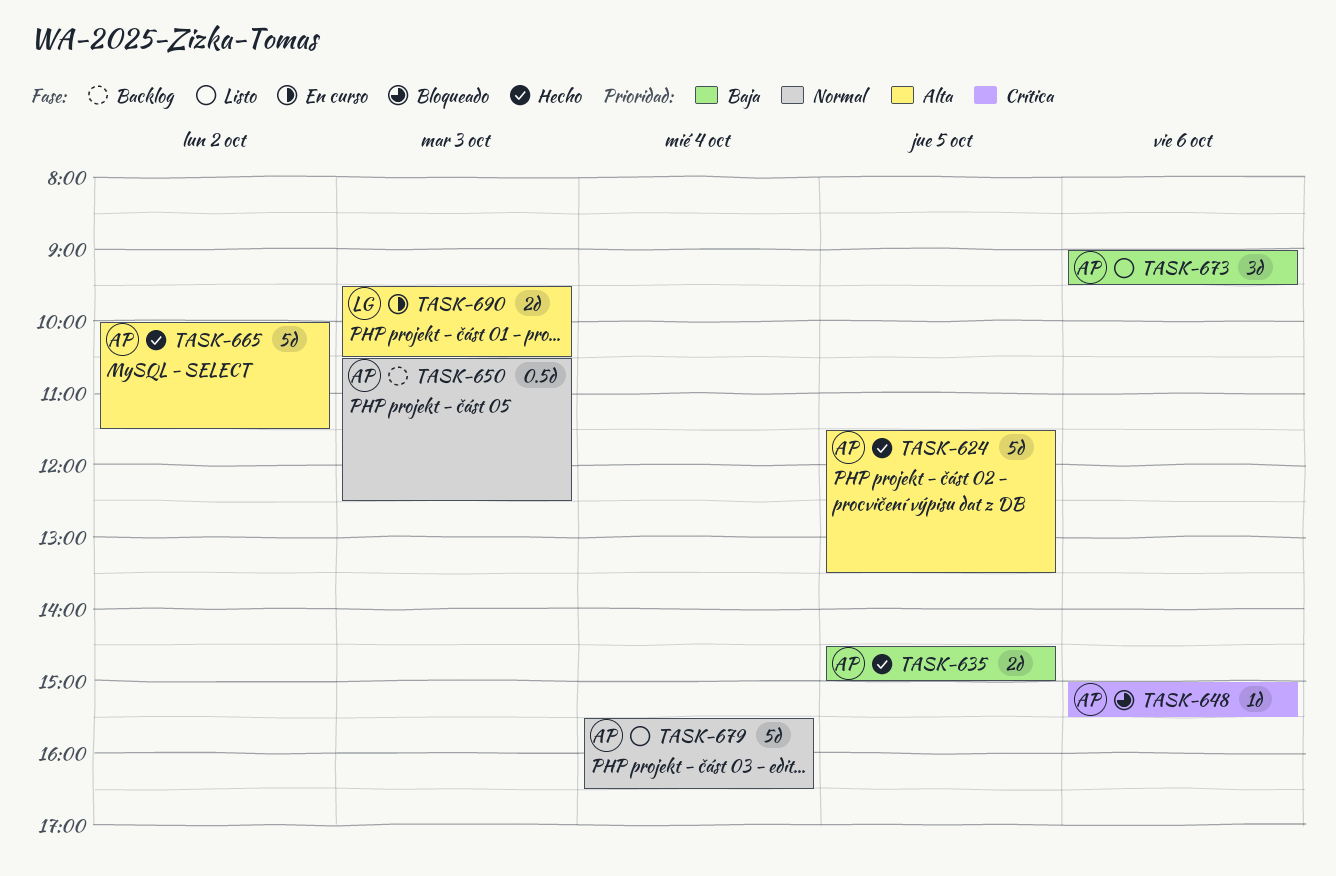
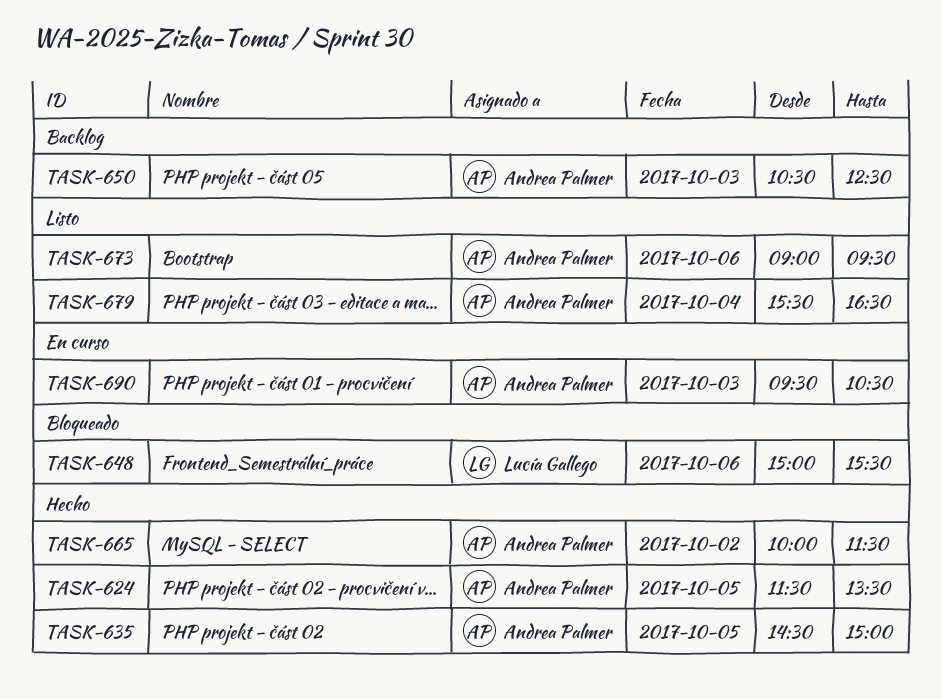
TASK-648, owner: Andrea Palmer -> Lucía Gallego
TASK-690, owner: Lucía Gallego -> Andrea Palmer

